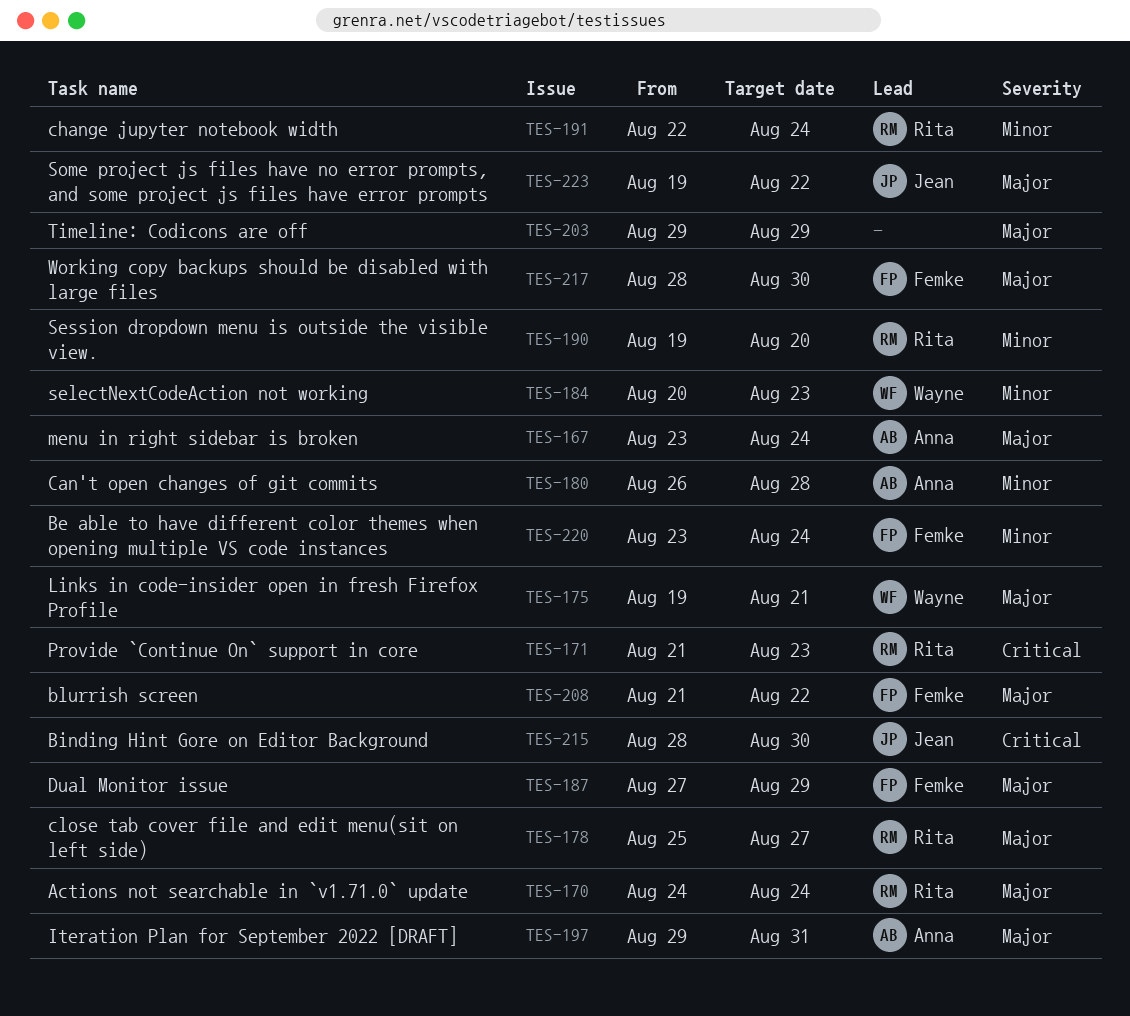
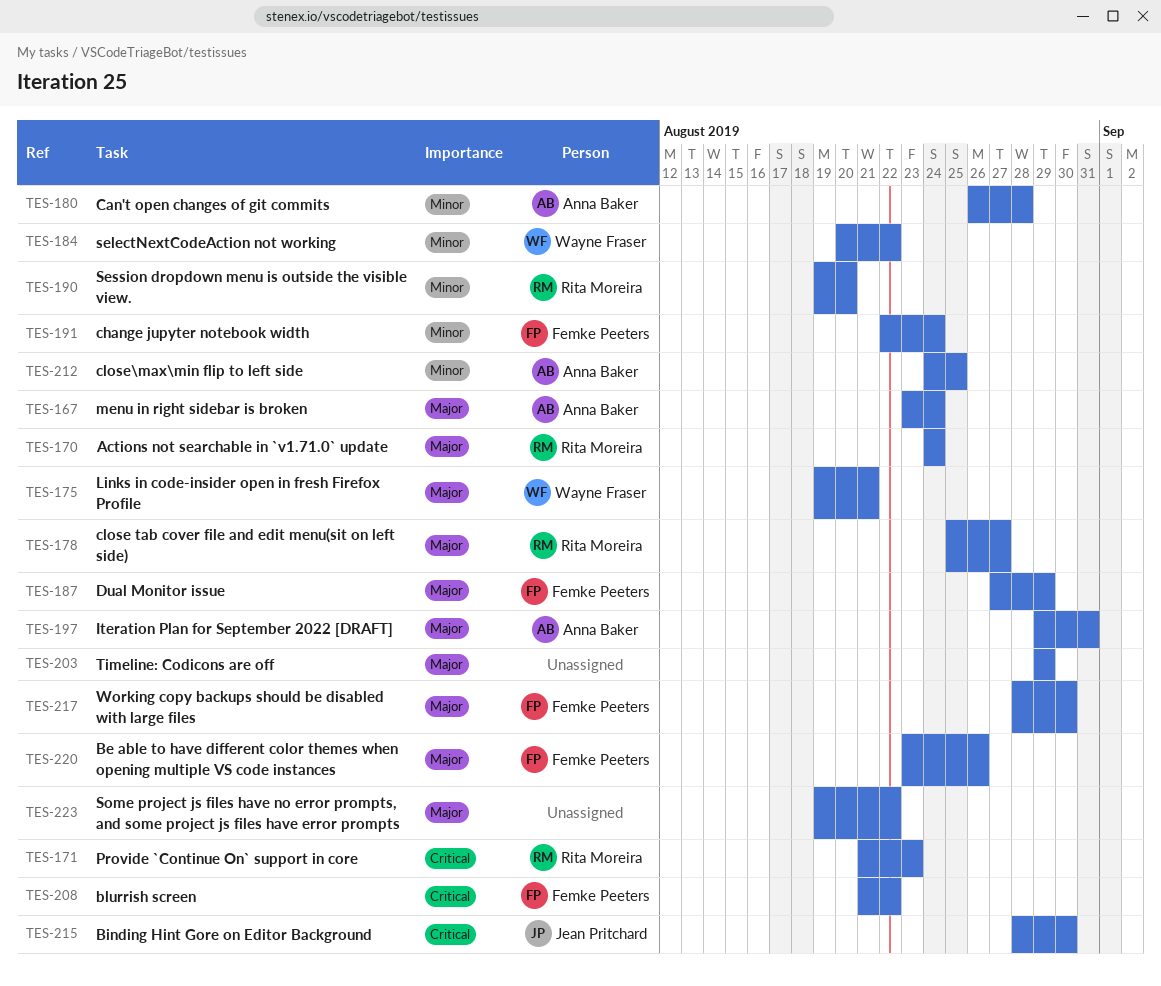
TES-184, due: Aug 23 -> Aug 22
TES-191, owner: Rita Moreira -> Femke Peeters
TES-208, priority: Major -> Critical
TES-212: none -> present
TES-220, priority: Minor -> Major
TES-220, due: Aug 24 -> Aug 26
TES-223, owner: Jean Pritchard -> none

